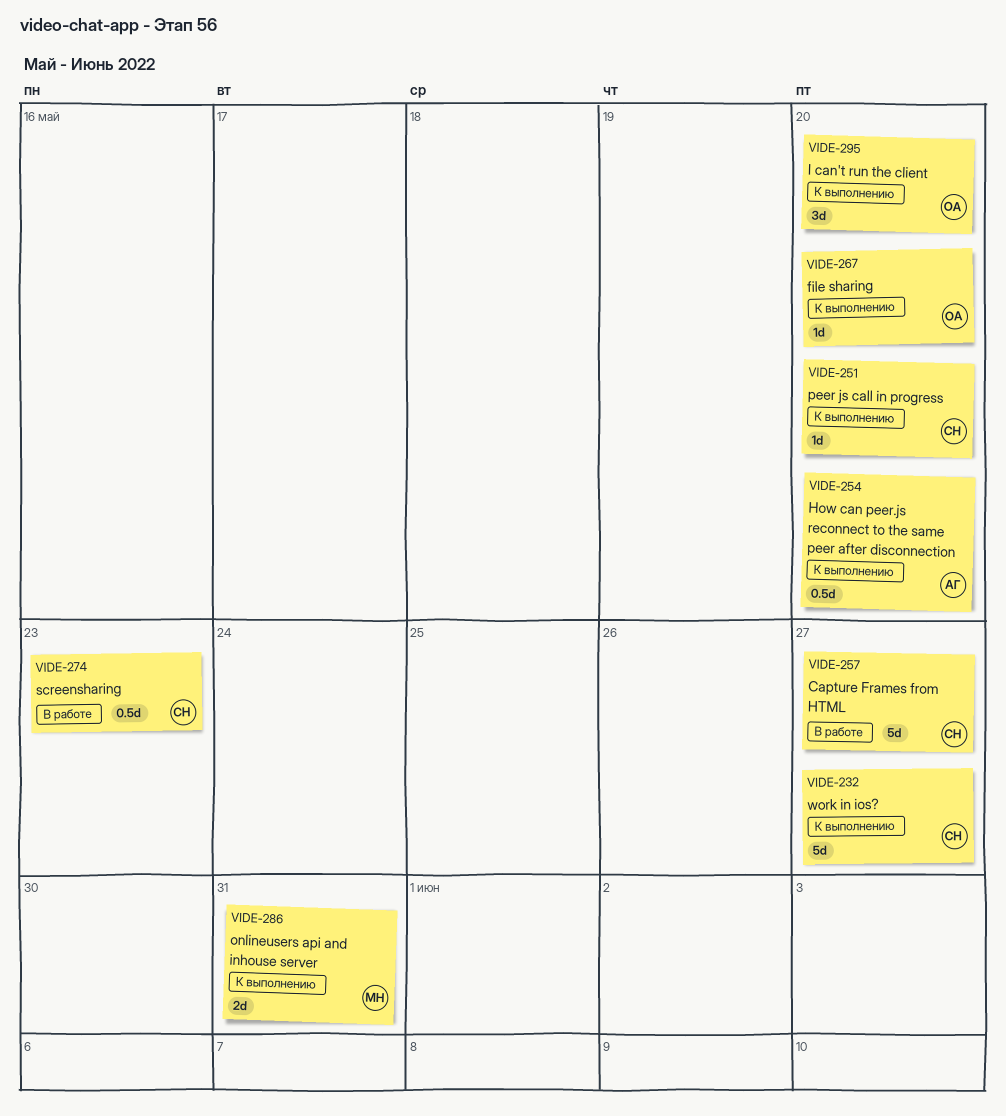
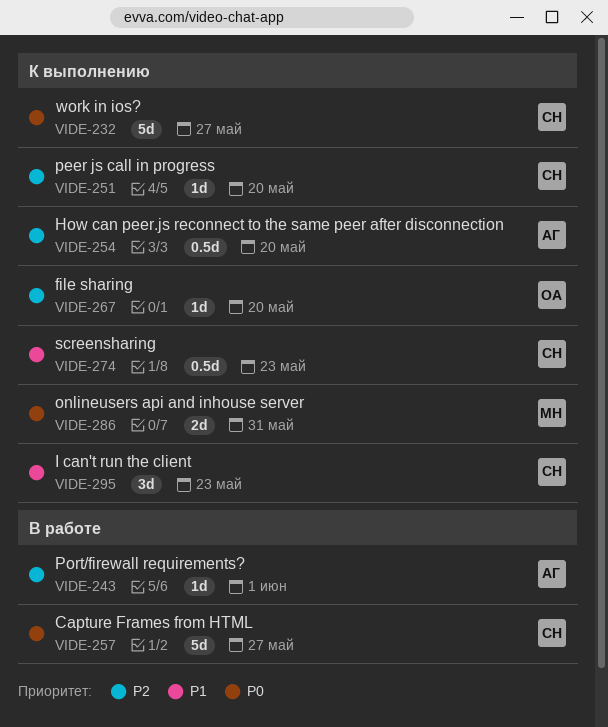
VIDE-243: none -> present
VIDE-274, status: В работе -> К выполнению
VIDE-295, owner: ОА -> СН
VIDE-295, due: May 20 -> May 23

